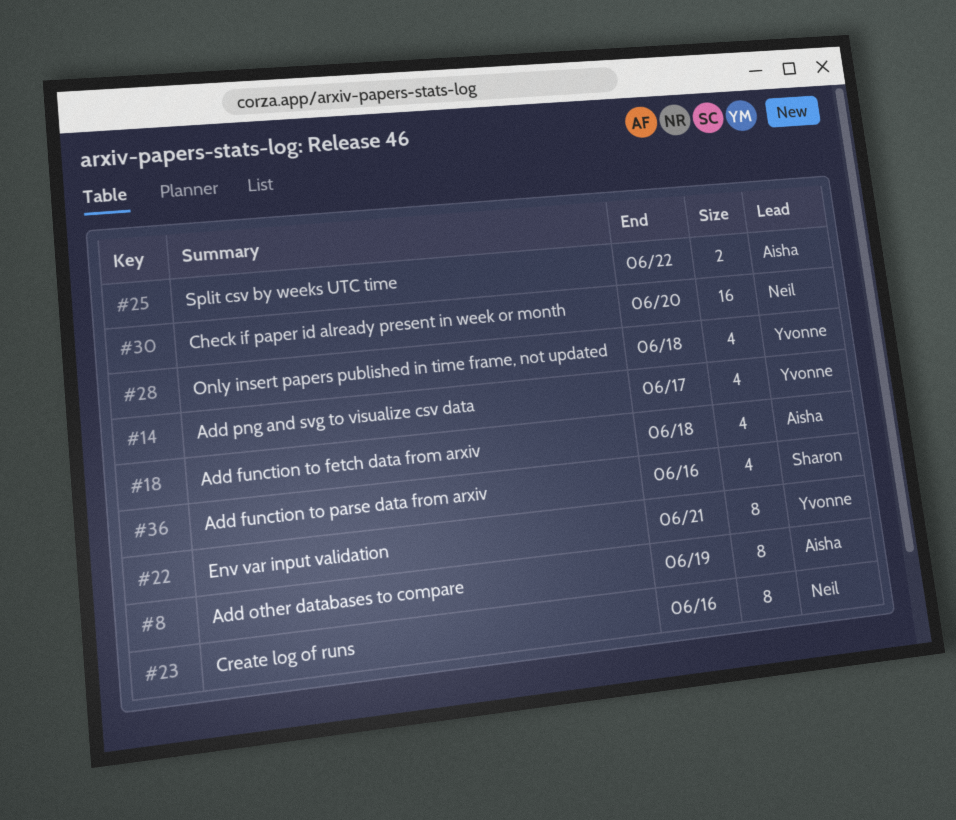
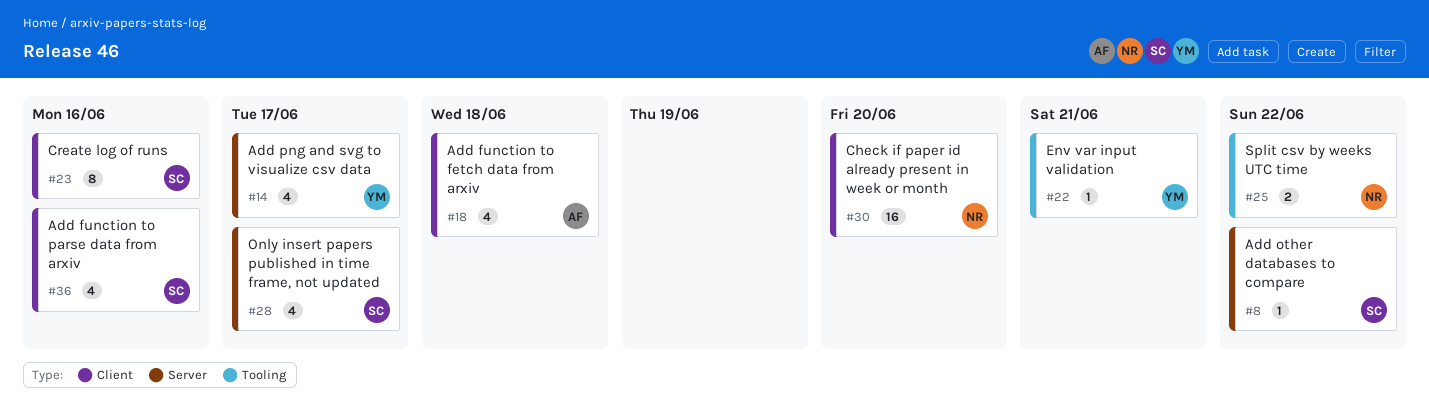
#8, owner: Aisha -> Sharon
#8, estimate: 8 -> 1
#8, due: Jun 19 -> Jun 22
#22, estimate: 8 -> 1
#23, owner: Neil -> Sharon
#25, owner: Aisha -> Neil
#28, owner: Yvonne -> Sharon
#28, due: Jun 18 -> Jun 17

